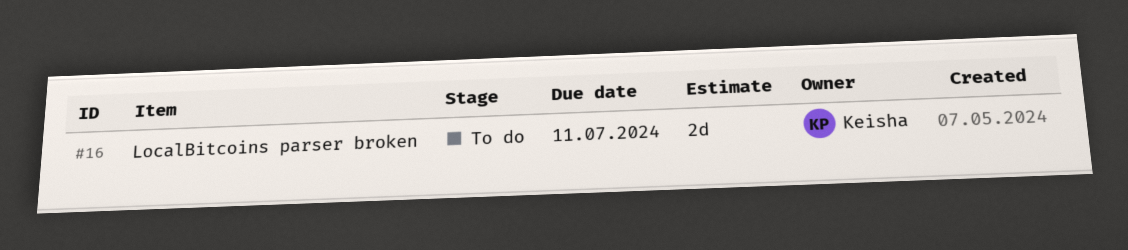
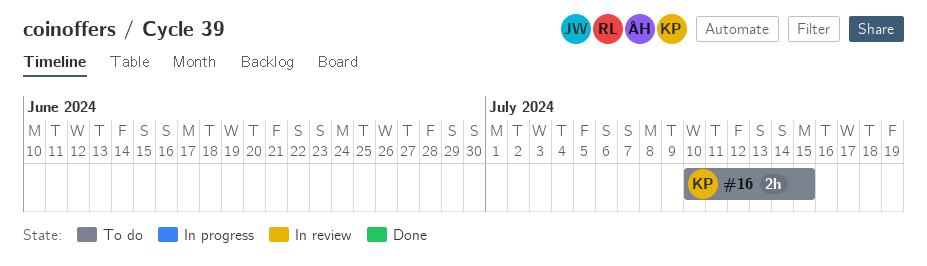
#16, estimate: 2d -> 2h
#16, due: Jul 11 -> Jul 15

